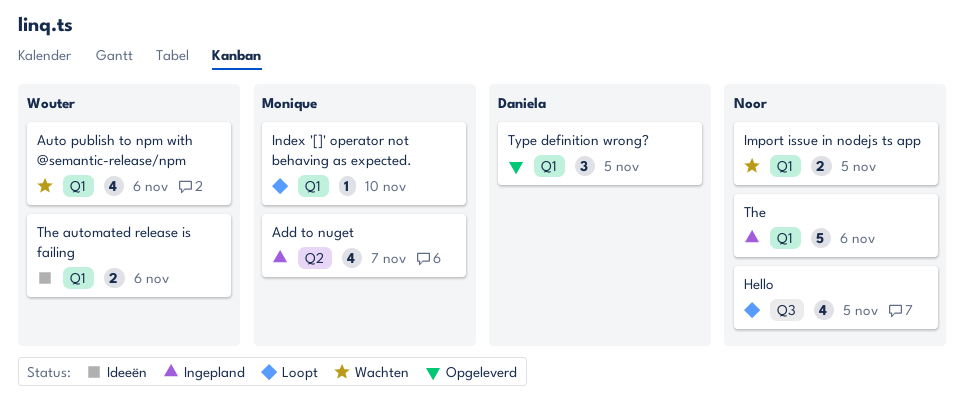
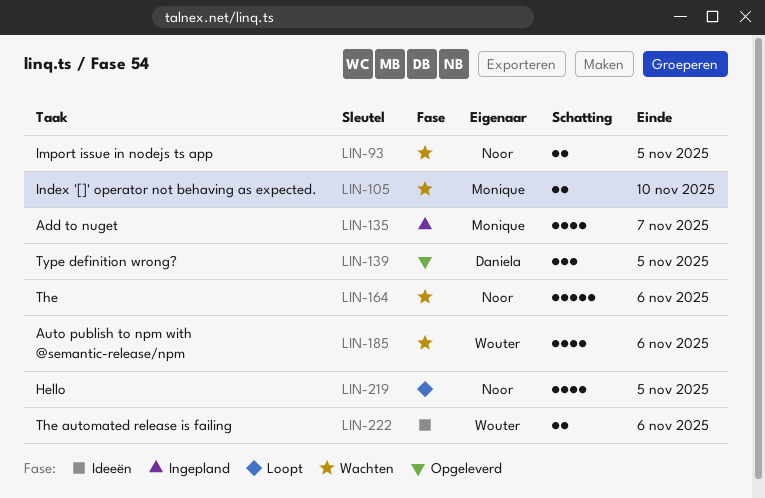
Index '[]' operator not behaving as expected., status: Loopt -> Wachten
Index '[]' operator not behaving as expected., estimate: 1 -> 2
The, status: Ingepland -> Wachten

